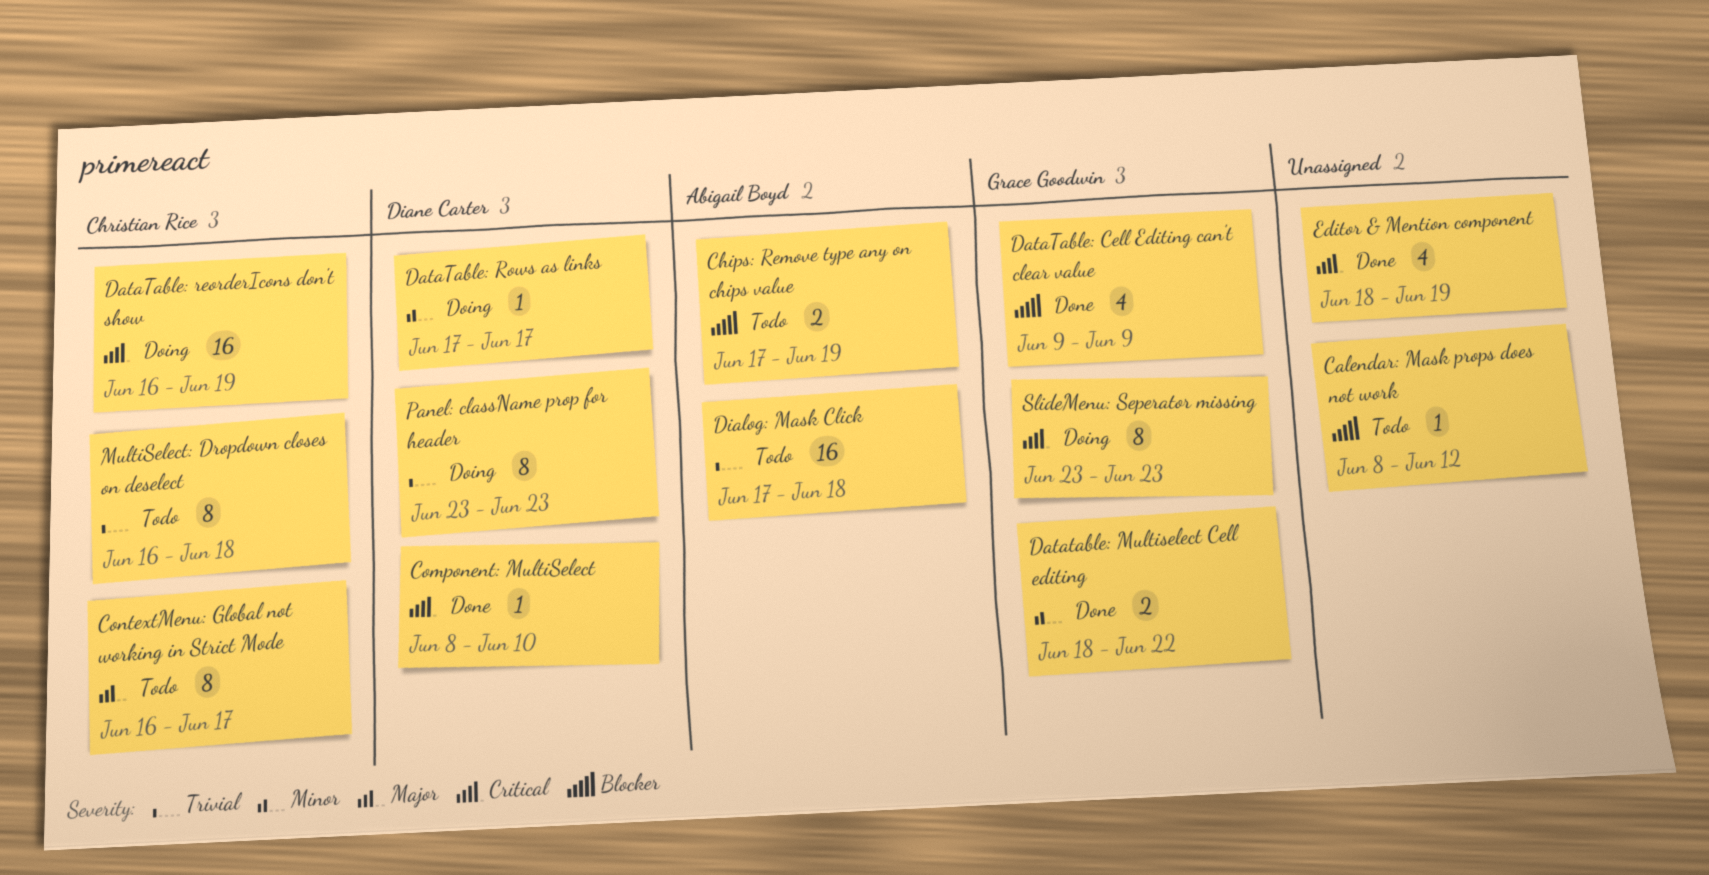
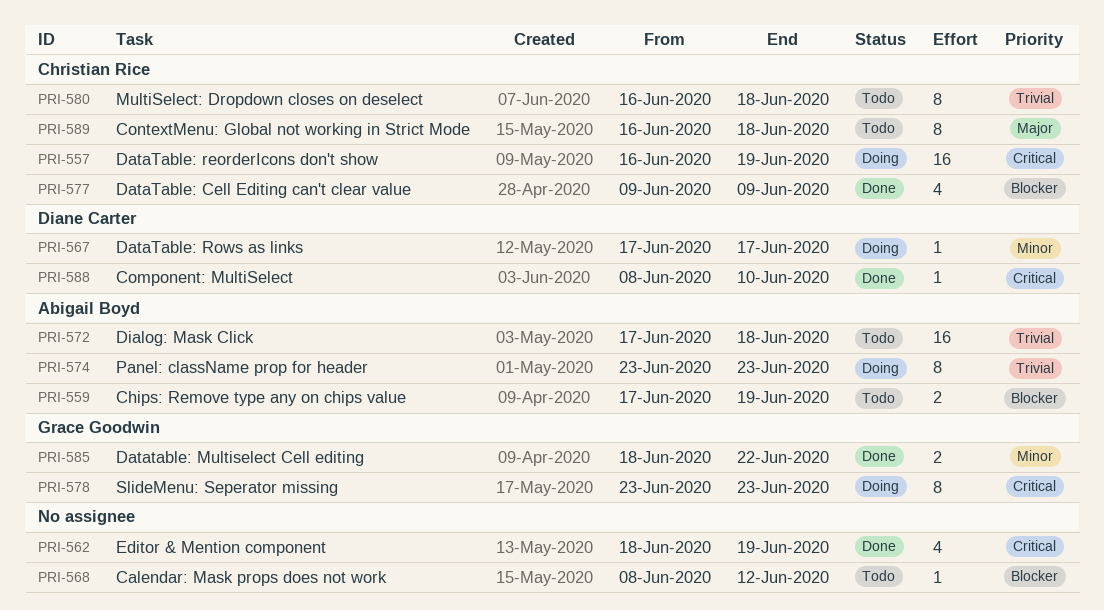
ContextMenu: Global not working in Strict Mode, due: Jun 17 -> Jun 18
DataTable: Cell Editing can't clear value, owner: Grace Goodwin -> Christian Rice
Panel: className prop for header, owner: Diane Carter -> Abigail Boyd

